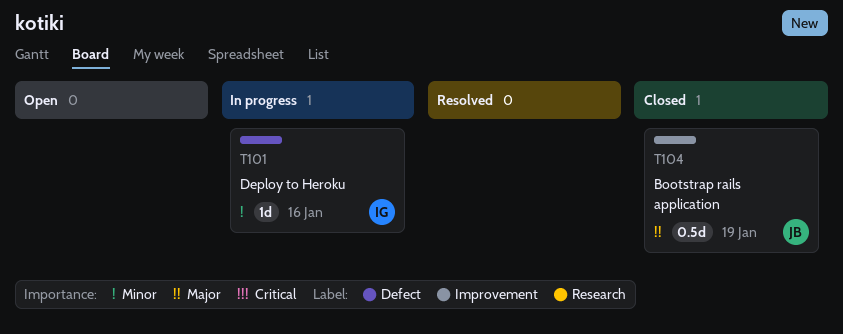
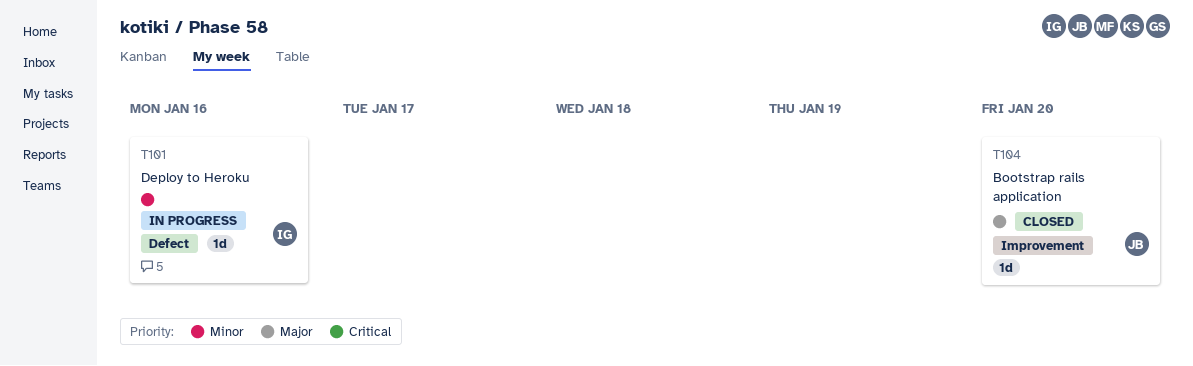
T104, estimate: 0.5d -> 1d
T104, due: Jan 19 -> Jan 20

